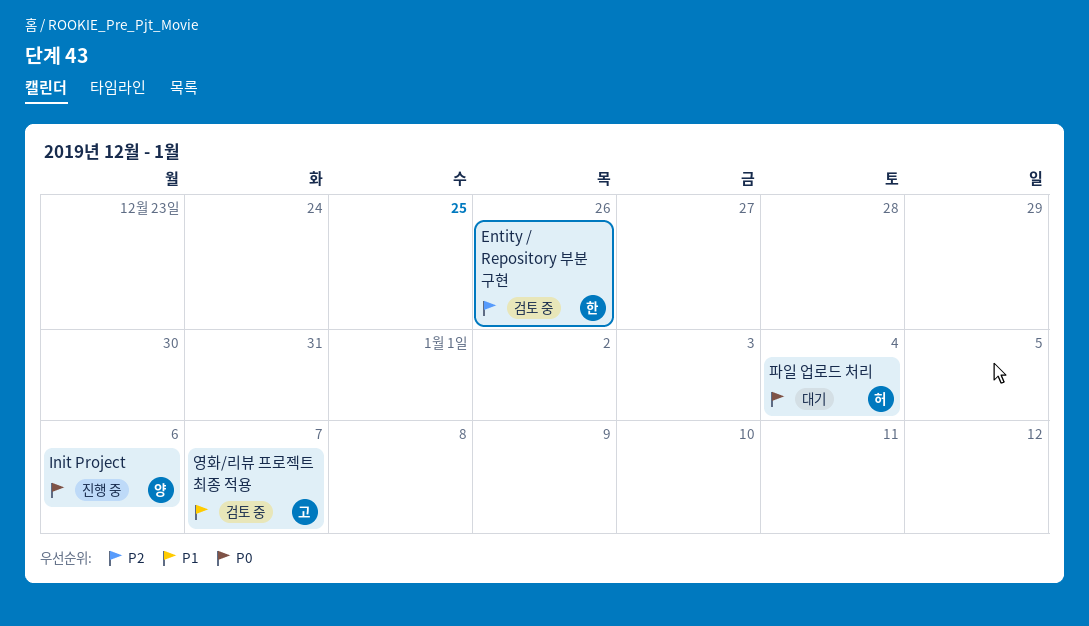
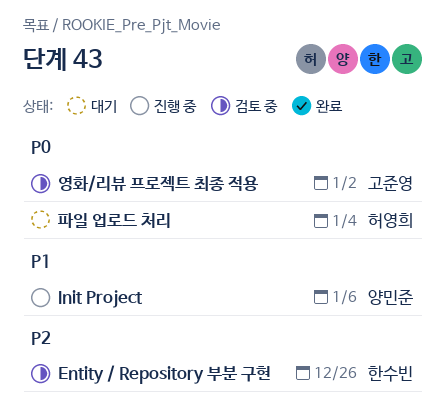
Init Project, priority: P0 -> P1
영화/리뷰 프로젝트 최종 적용, priority: P1 -> P0
영화/리뷰 프로젝트 최종 적용, due: Jan 7 -> Jan 2

